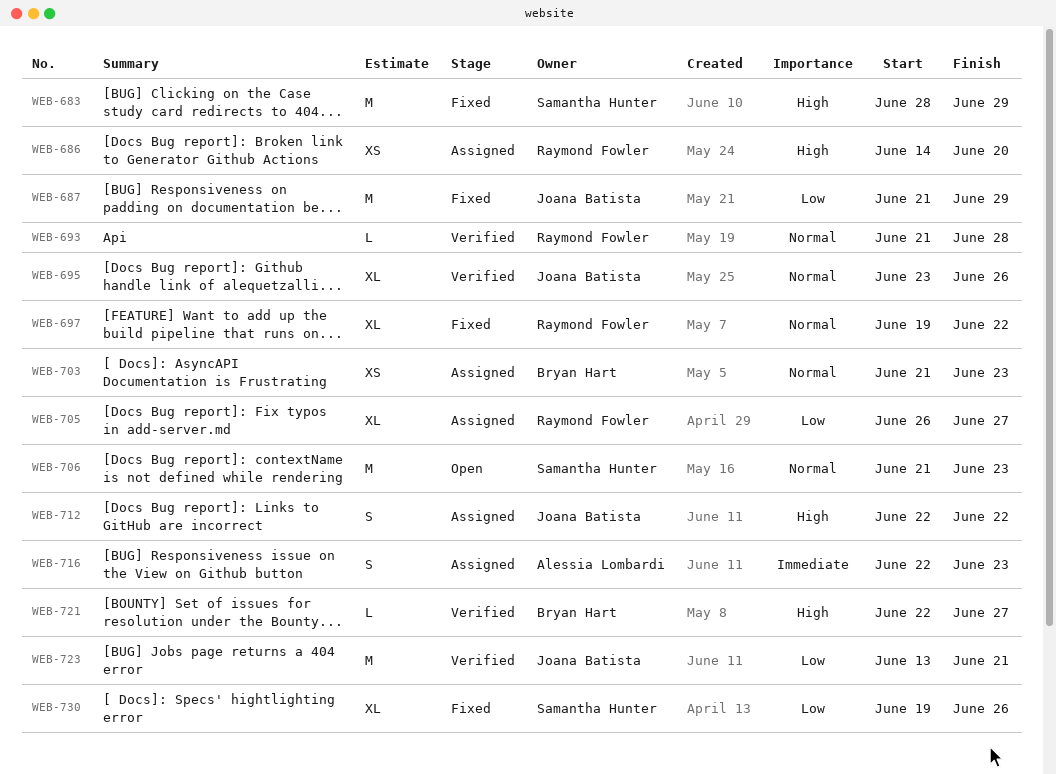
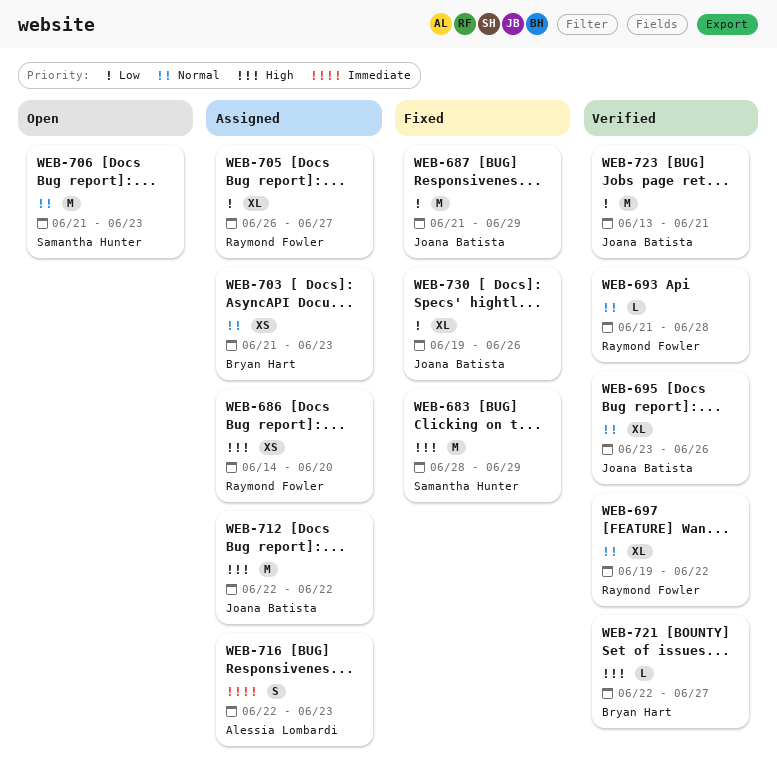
WEB-697, status: Fixed -> Verified
WEB-712, estimate: S -> M
WEB-730, owner: Samantha Hunter -> Joana Batista

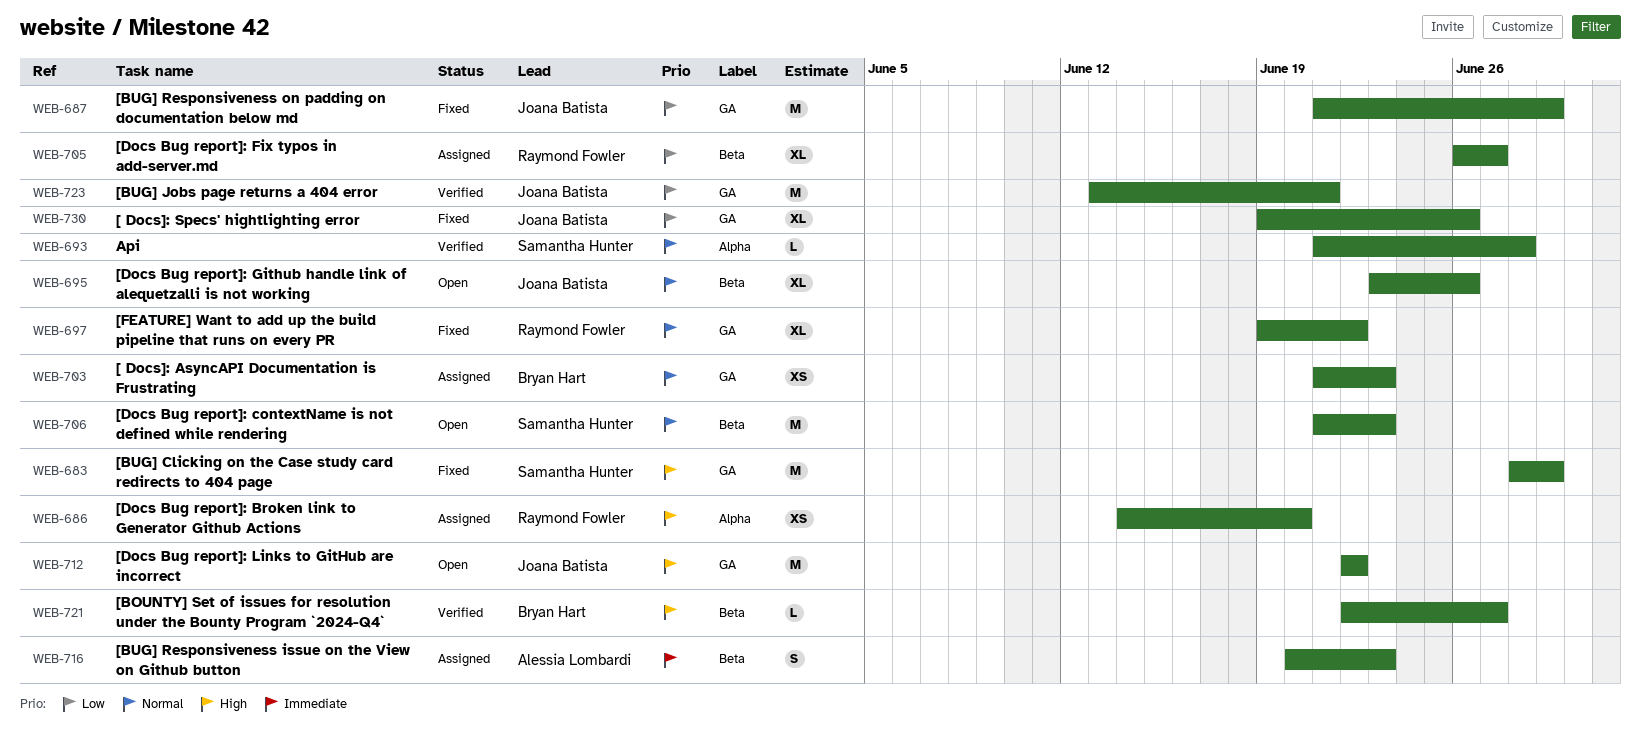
WEB-693, owner: Raymond Fowler -> Samantha Hunter
WEB-695, status: Verified -> Open
WEB-697, status: Verified -> Fixed
WEB-712, status: Assigned -> Open
WEB-716, start: Jun 22 -> Jun 20

